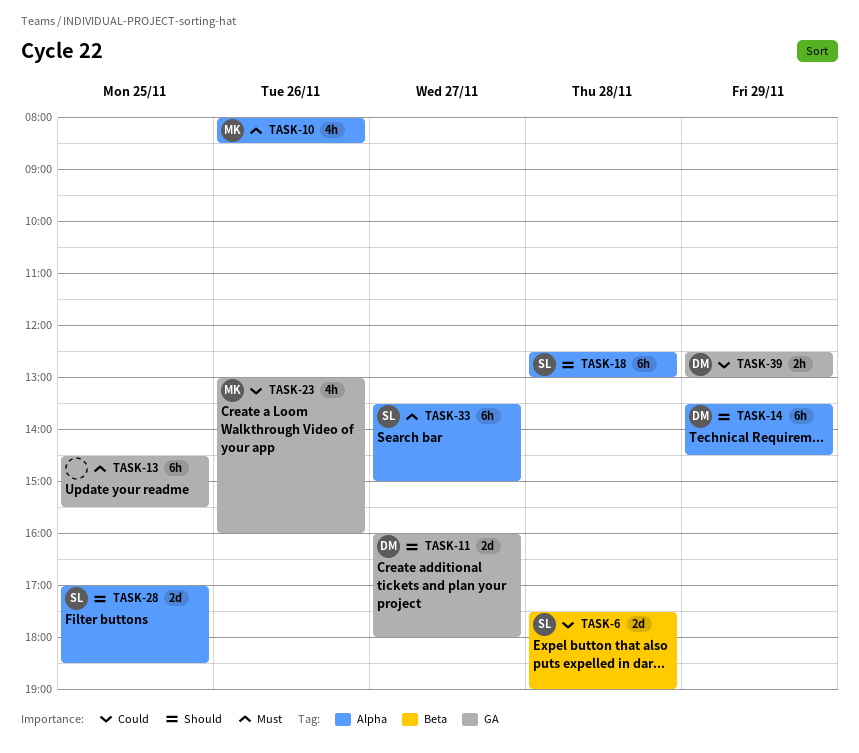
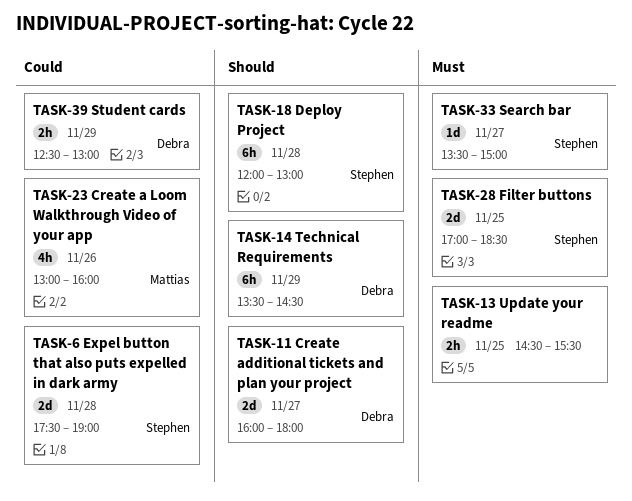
TASK-10: present -> none
TASK-13, estimate: 6h -> 2h
TASK-18, begins: 12:30 -> 12:00
TASK-28, priority: Should -> Must
TASK-33, estimate: 6h -> 1d

